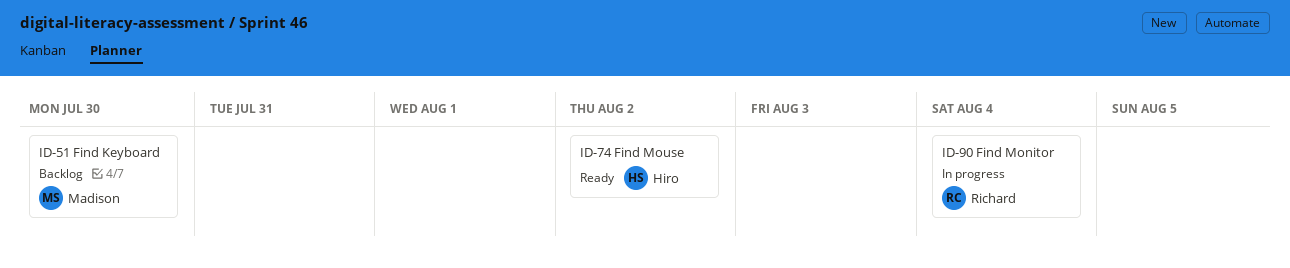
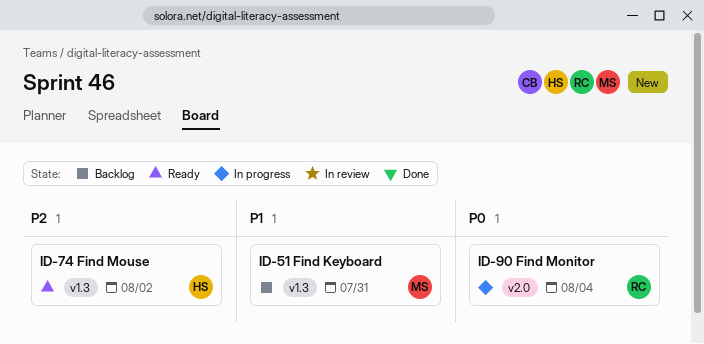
ID-51, due: Jul 30 -> Jul 31

